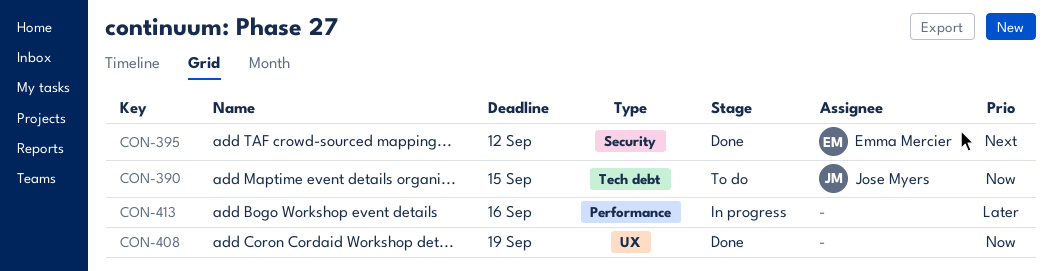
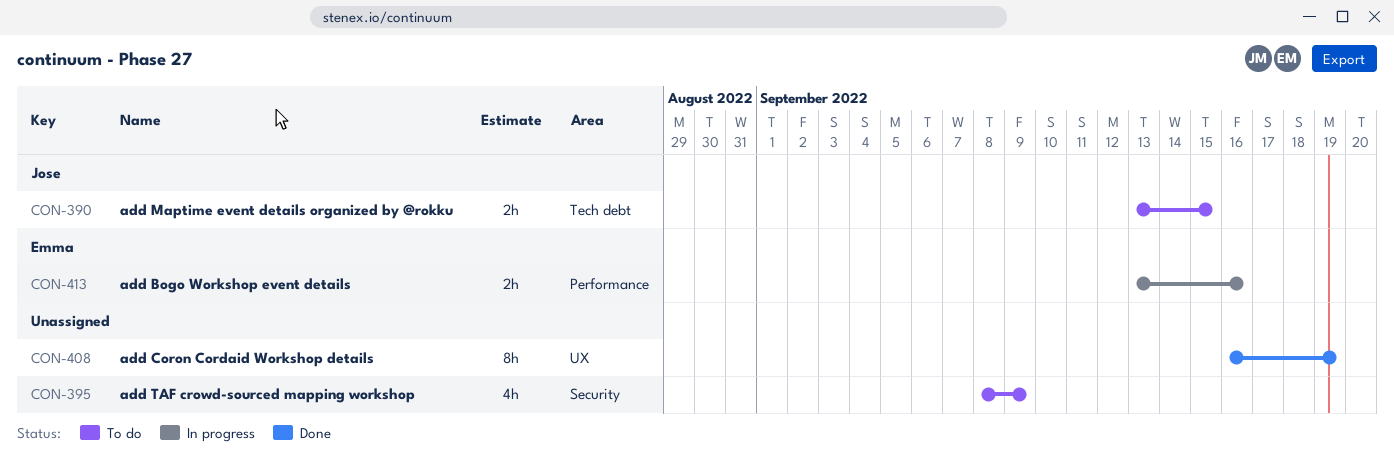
CON-395, status: Done -> To do
CON-395, owner: Emma Mercier -> none
CON-395, due: Sep 12 -> Sep 9
CON-413, owner: none -> Emma Mercier

